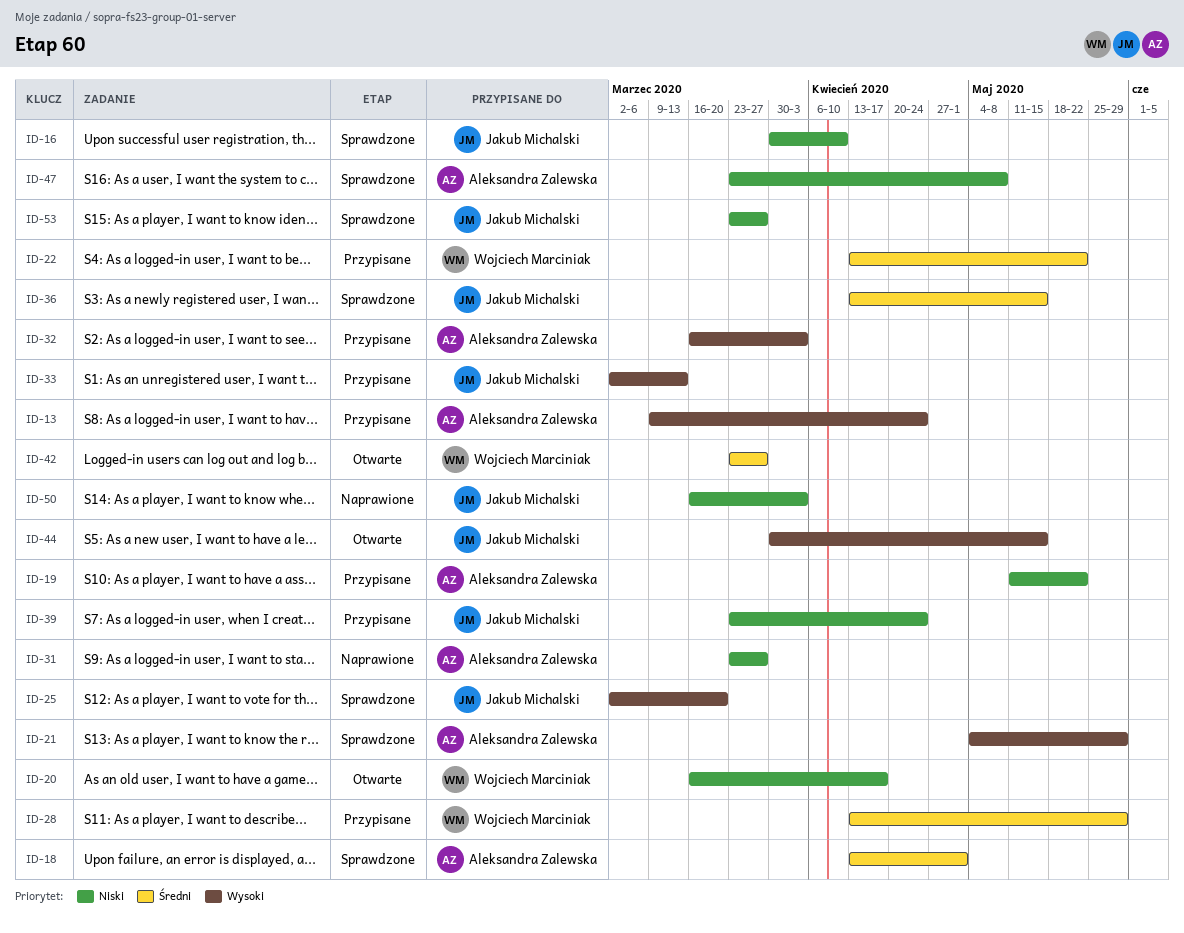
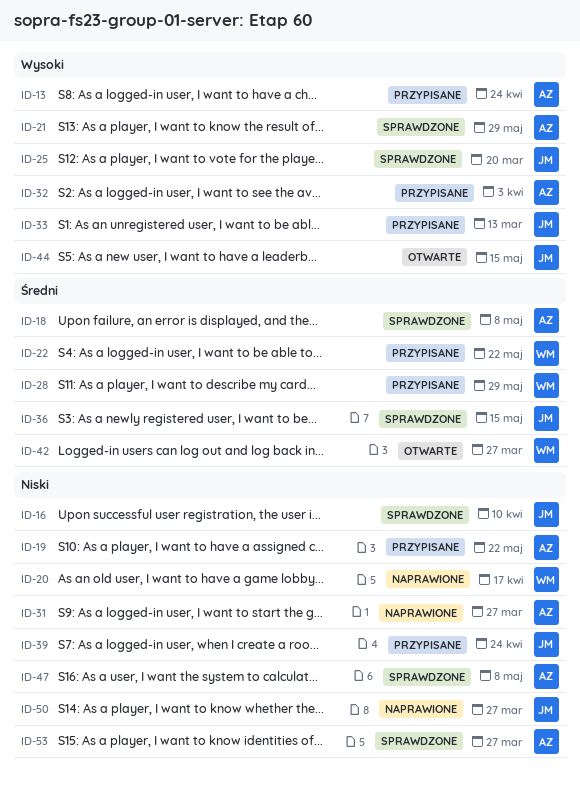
ID-18, due: May 1 -> May 8
ID-20, status: Otwarte -> Naprawione
ID-50, due: Apr 3 -> Mar 27
ID-53, owner: Jakub Michalski -> Aleksandra Zalewska

